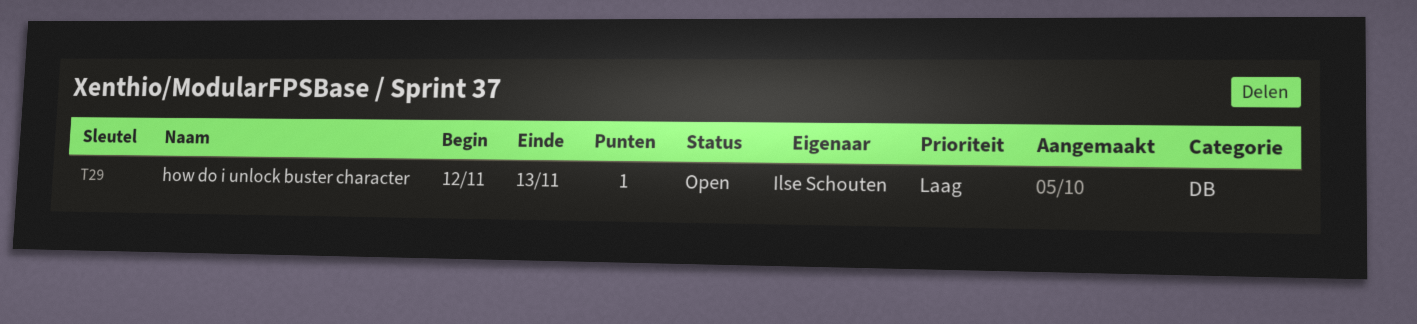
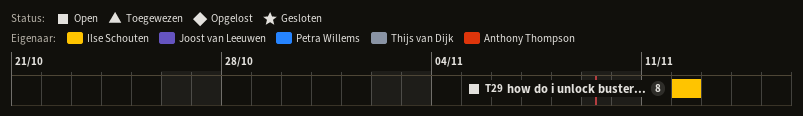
T29, estimate: 1 -> 8
T29, due: Nov 13 -> Nov 12

